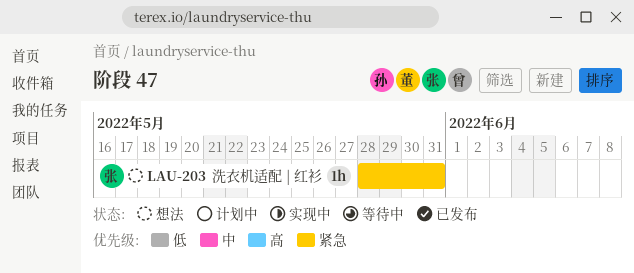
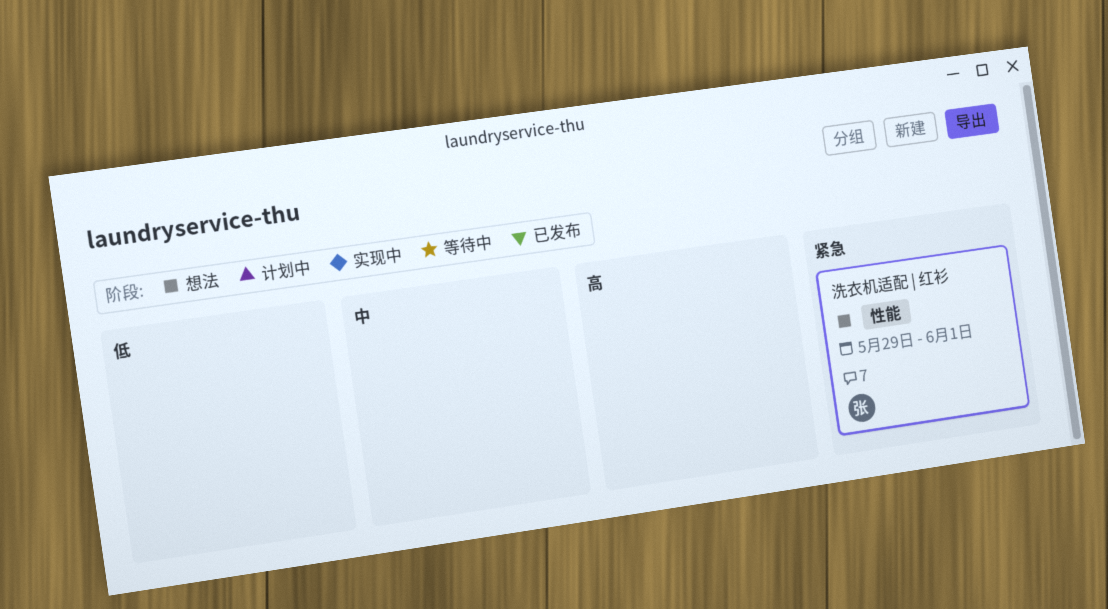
洗衣机适配 | 红衫, start: May 28 -> May 29
洗衣机适配 | 红衫, due: May 31 -> Jun 1

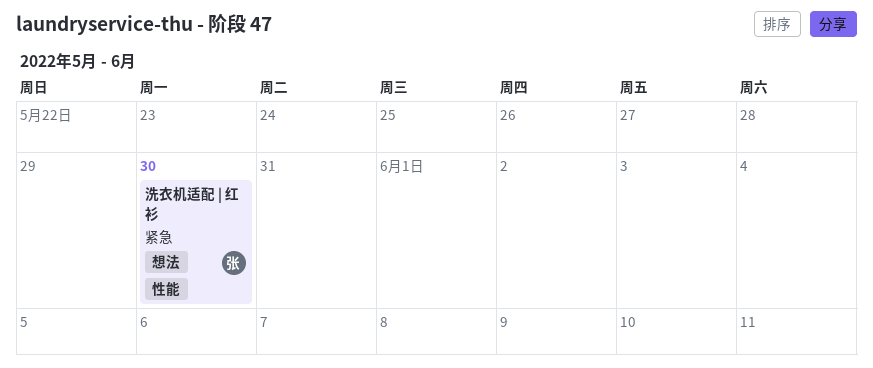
洗衣机适配 | 红衫, due: Jun 1 -> May 30

